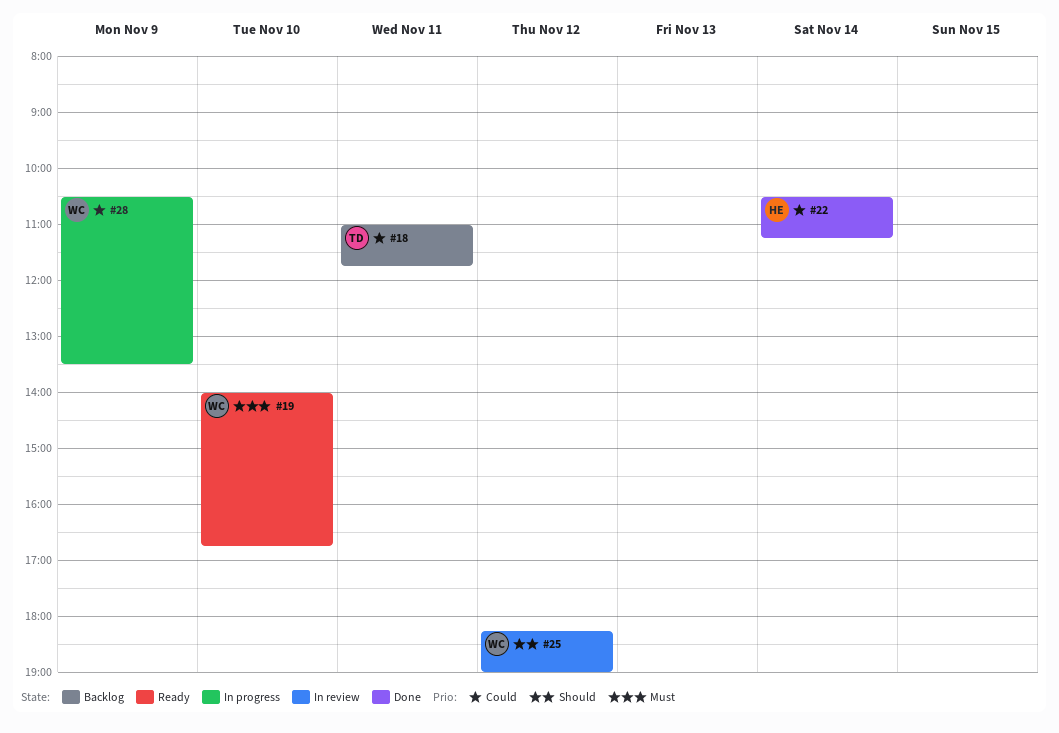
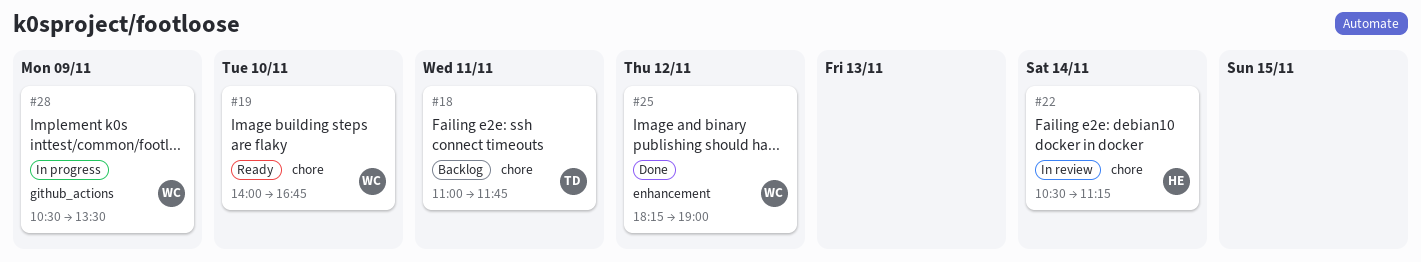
#22, status: Done -> In review
#25, status: In review -> Done

